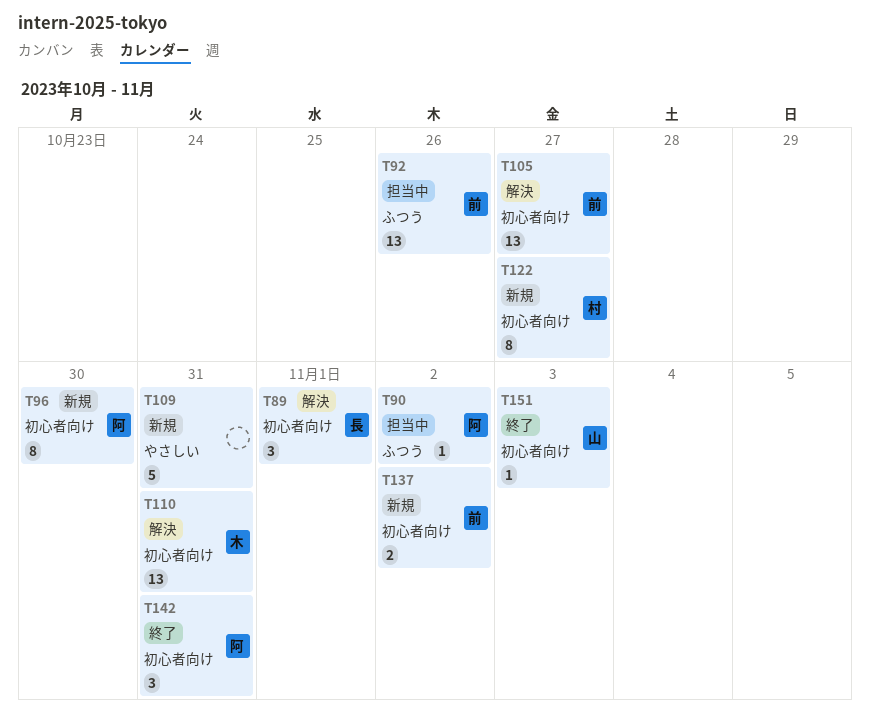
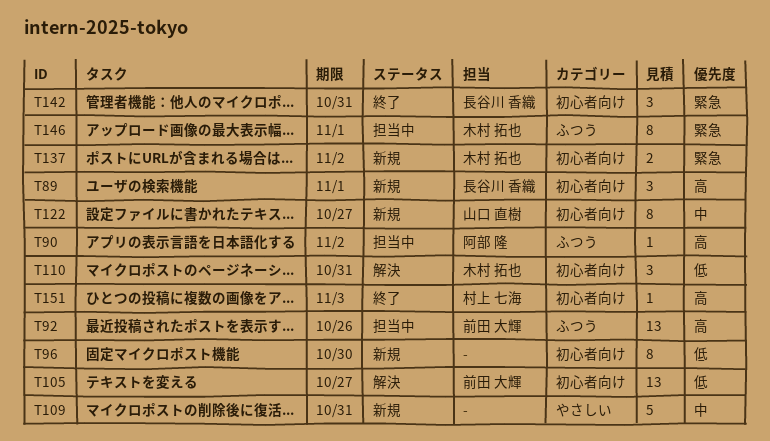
T89, status: 解決 -> 新規
T96, owner: 阿部 隆 -> none
T110, estimate: 13 -> 3
T122, owner: 村上 七海 -> 山口 直樹
T137, owner: 前田 大輝 -> 木村 拓也
T142, owner: 阿部 隆 -> 長谷川 香織
T146: none -> present
T151, owner: 山口 直樹 -> 村上 七海

